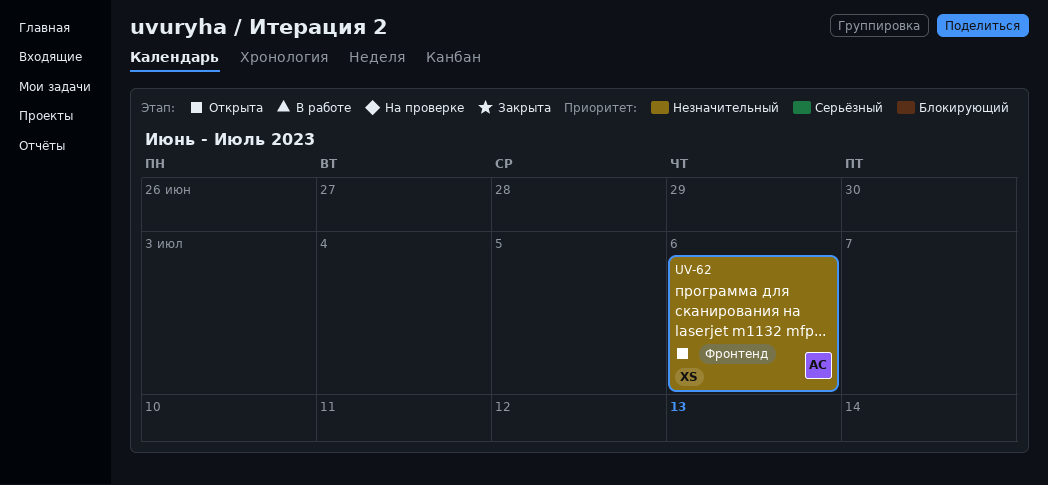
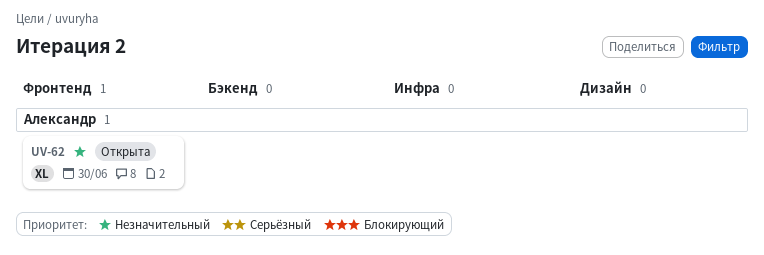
UV-62, estimate: XS -> XL
UV-62, due: Jul 6 -> Jun 30

